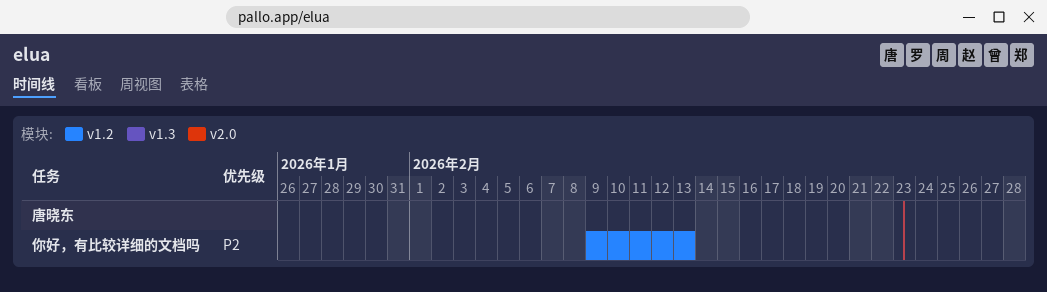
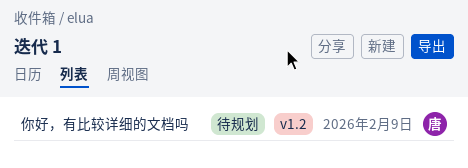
你好，有比较详细的文档吗, due: Feb 13 -> Feb 9

